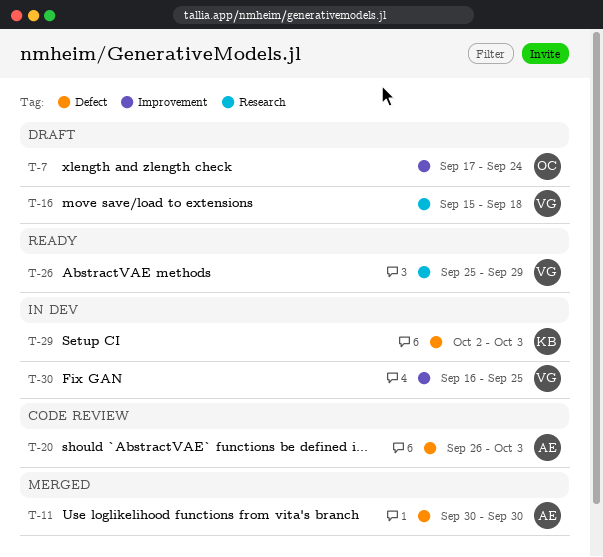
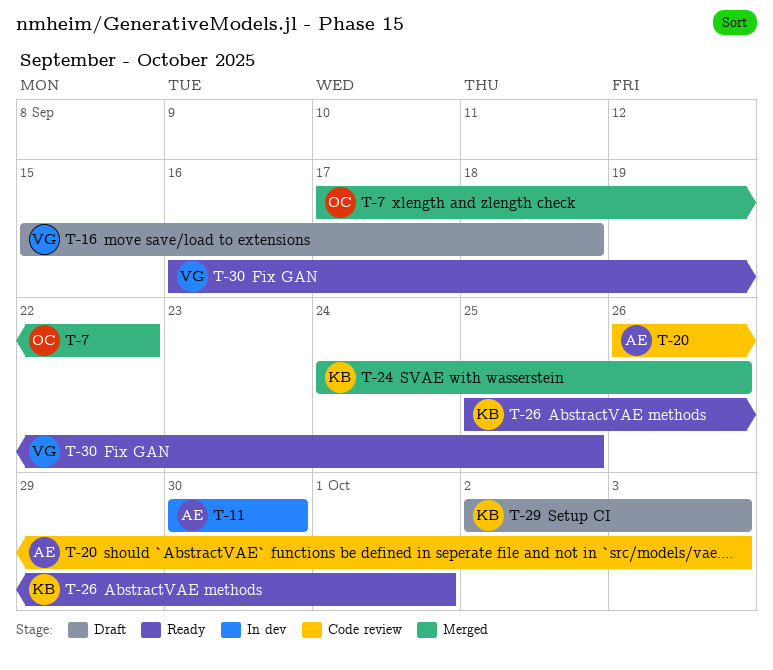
T-7, status: Draft -> Merged
T-7, due: Sep 24 -> Sep 22
T-11, status: Merged -> In dev
T-24: none -> present
T-26, owner: VG -> KB
T-26, due: Sep 29 -> Oct 1
T-29, status: In dev -> Draft
T-30, status: In dev -> Ready

